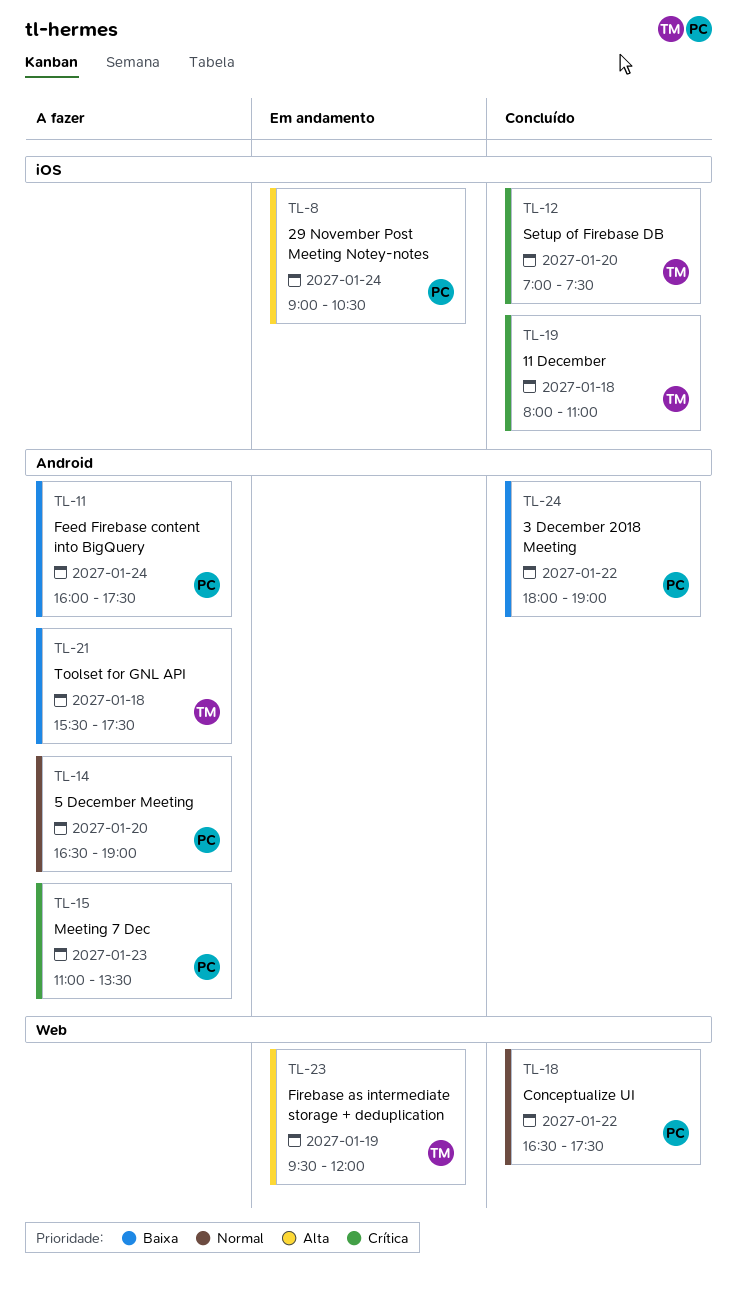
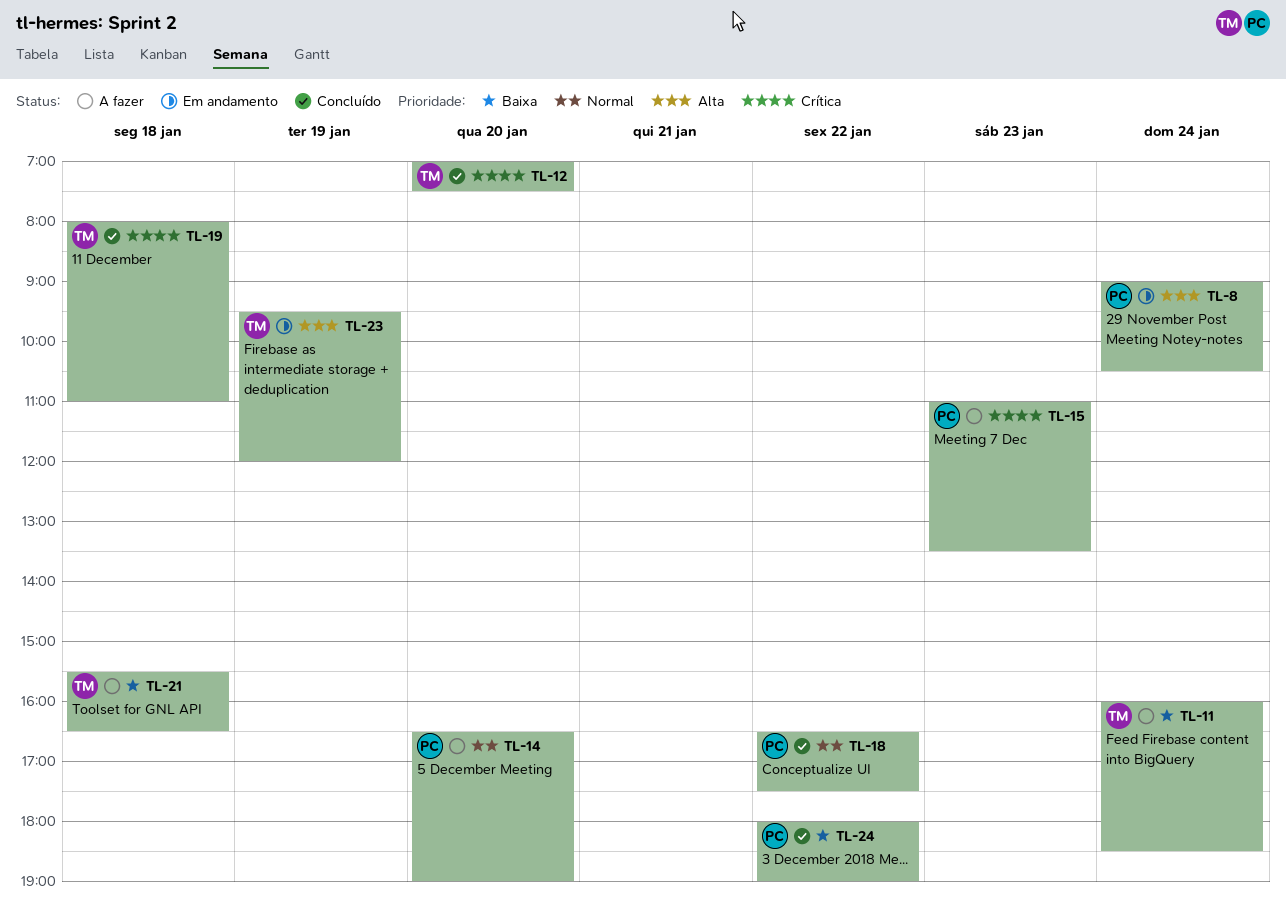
TL-11, owner: PC -> TM
TL-11, ends: 17:30 -> 18:30
TL-21, ends: 17:30 -> 16:30

